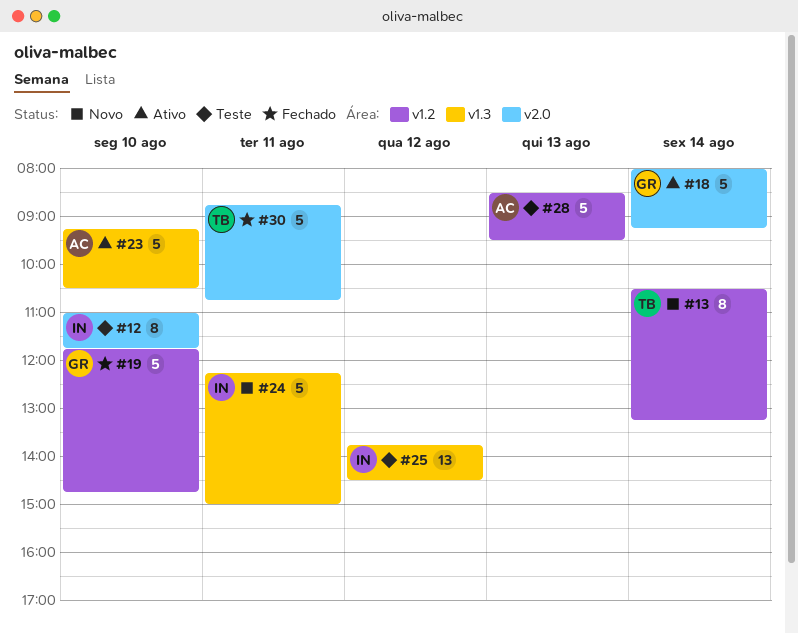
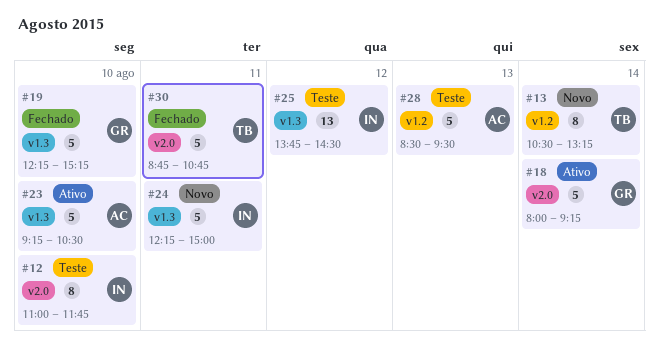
#19, label: v1.2 -> v1.3
#19, begins: 11:45 -> 12:15
#19, ends: 14:45 -> 15:15

